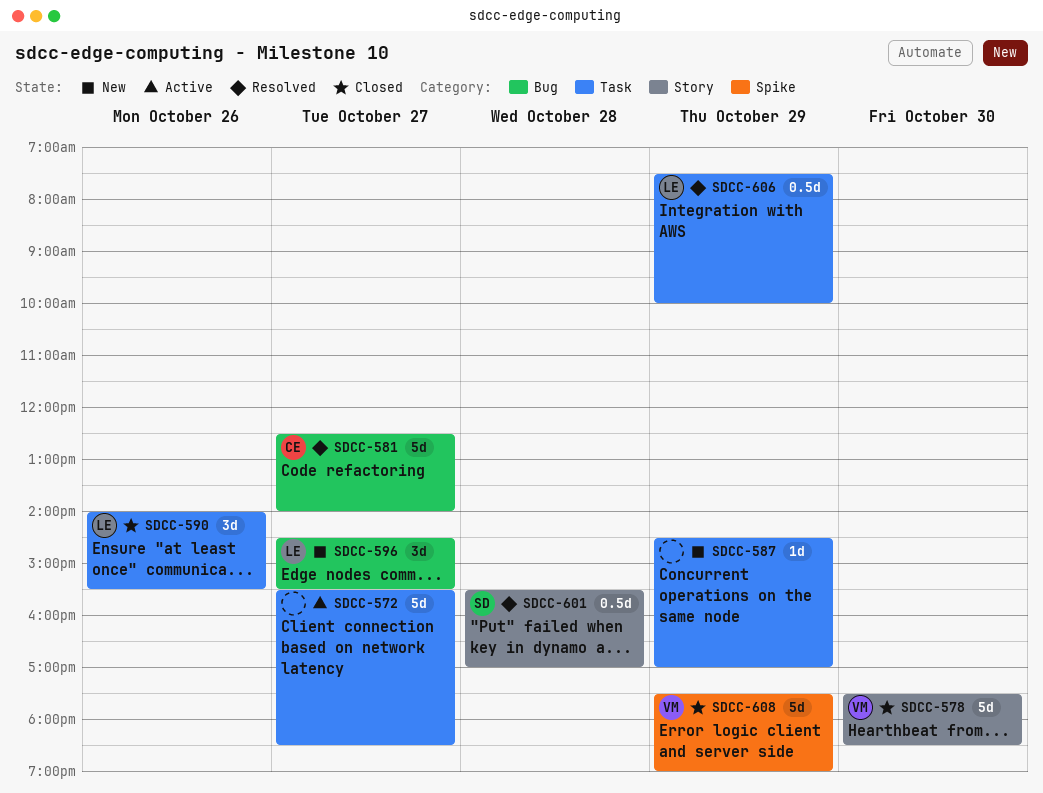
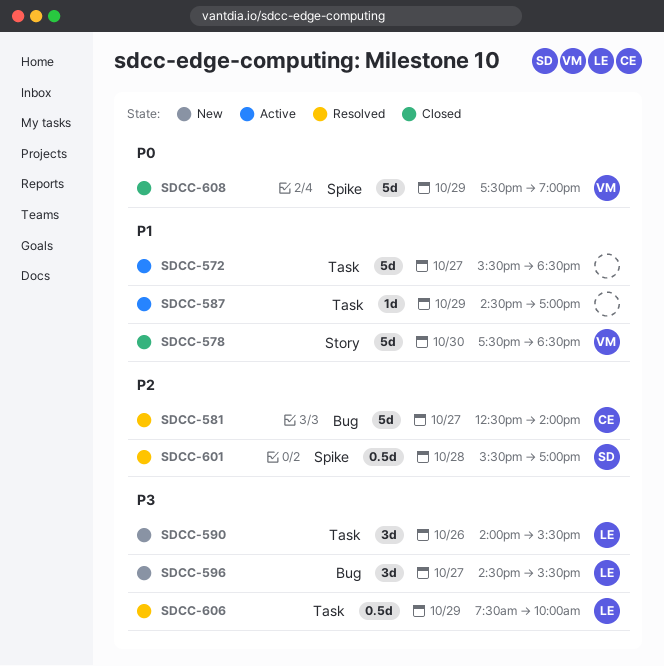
SDCC-587, status: New -> Active
SDCC-590, status: Closed -> New
SDCC-601, label: Story -> Spike

